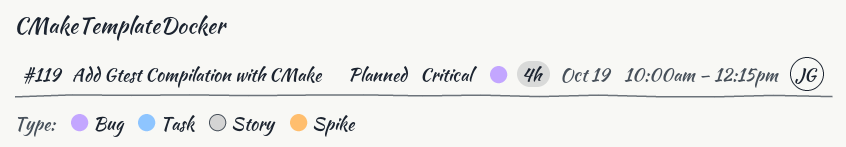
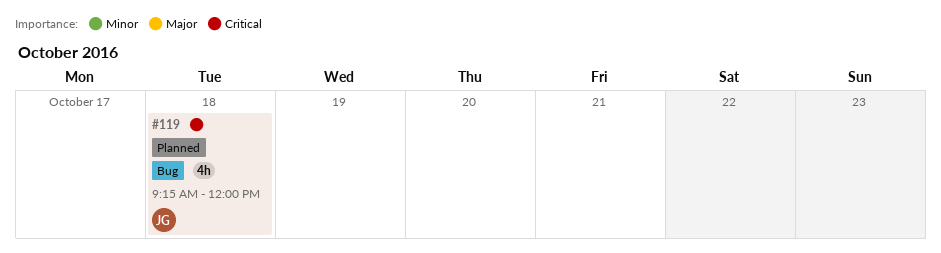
#119, day: Oct 19 -> Oct 18
#119, begins: 10:00 -> 09:15
#119, ends: 12:15 -> 12:00

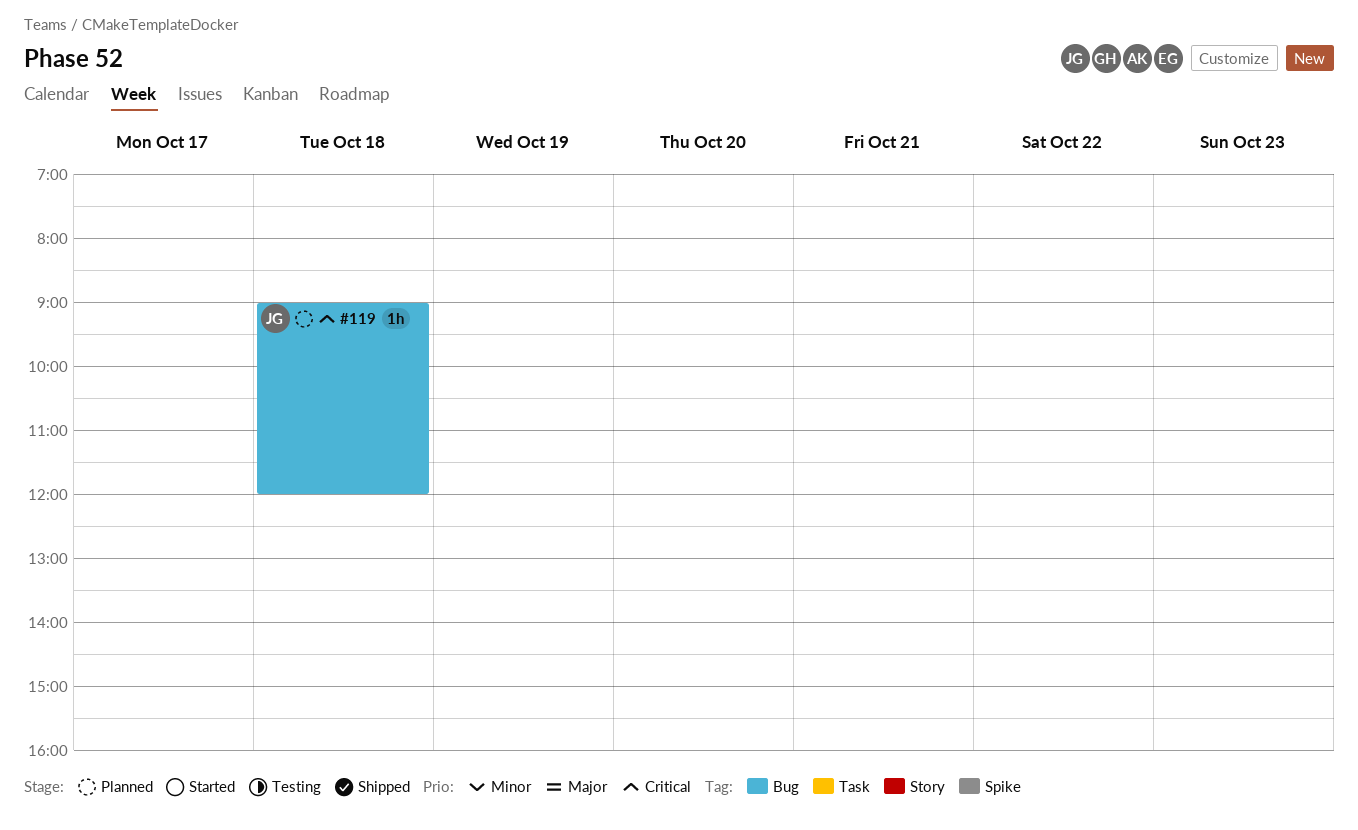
#119, estimate: 4h -> 1h
#119, begins: 09:15 -> 09:00

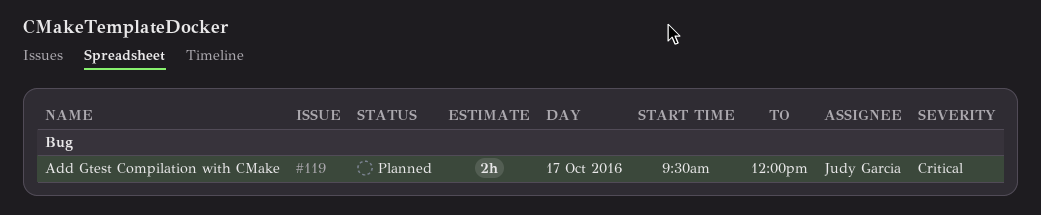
#119, estimate: 1h -> 2h
#119, day: Oct 18 -> Oct 17
#119, begins: 09:00 -> 09:30

